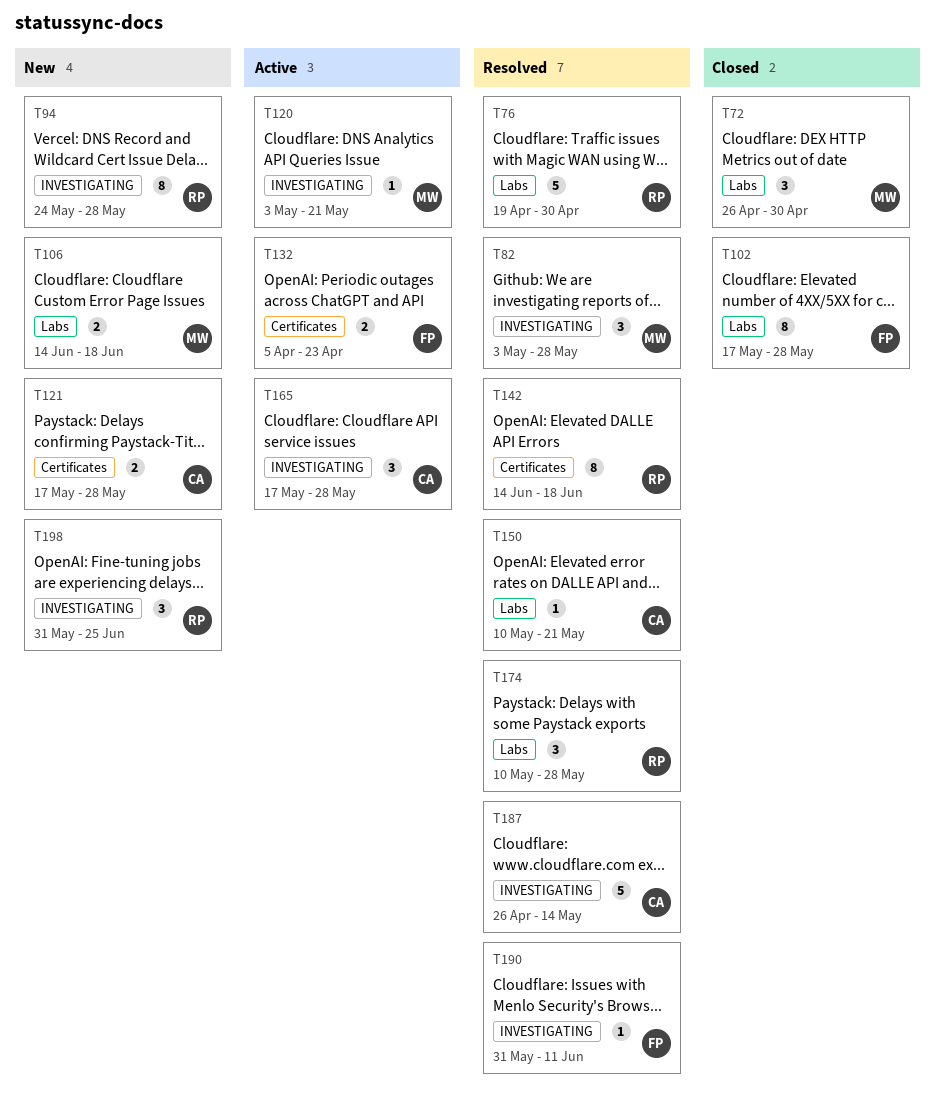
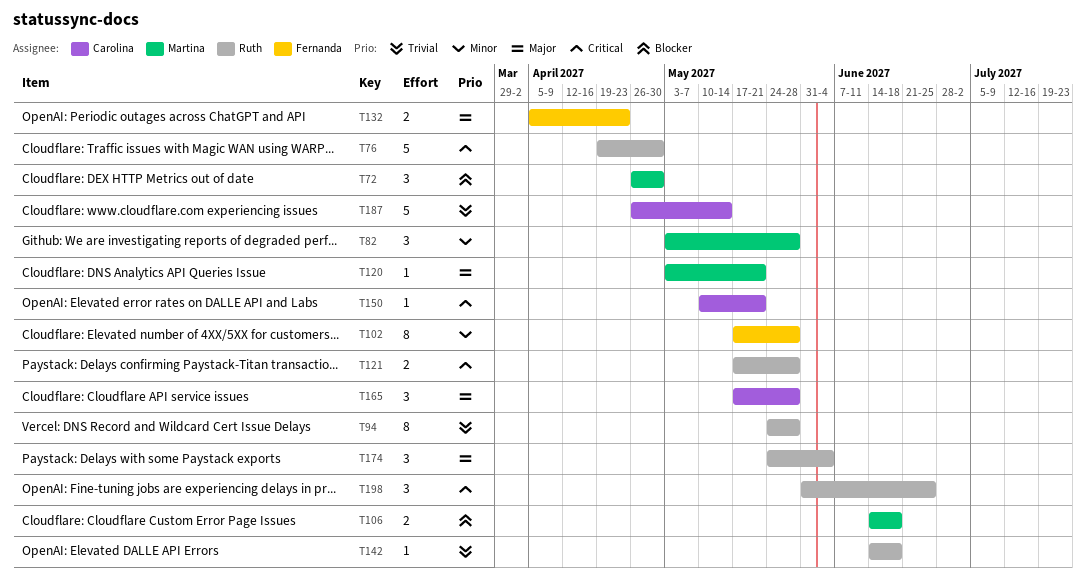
T121, owner: Carolina -> Ruth
T142, estimate: 8 -> 1
T174, start: May 10 -> May 24
T174, due: May 28 -> Jun 4
T190: present -> none

